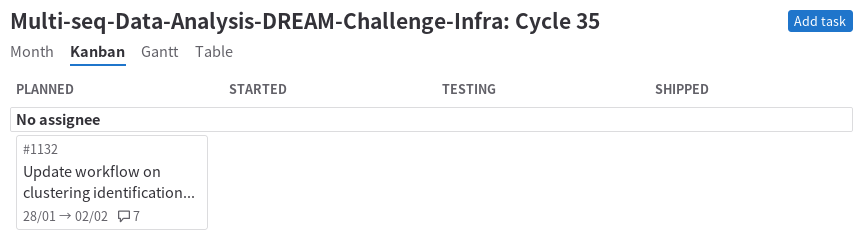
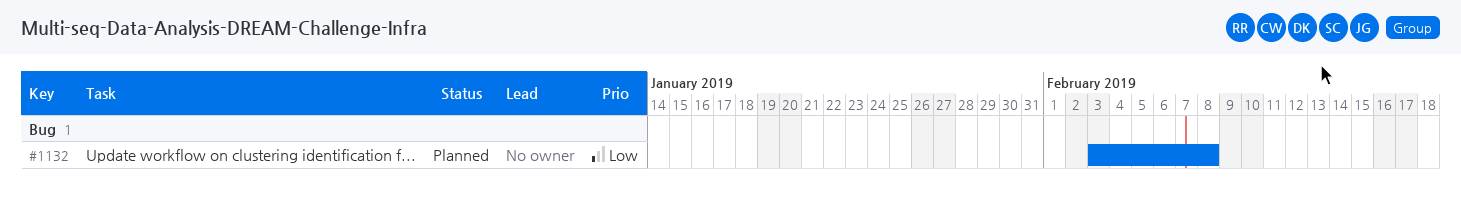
#1132, start: Jan 28 -> Feb 3
#1132, due: Feb 2 -> Feb 8

